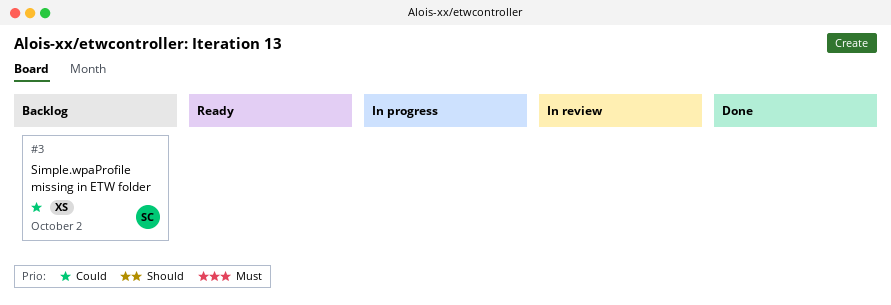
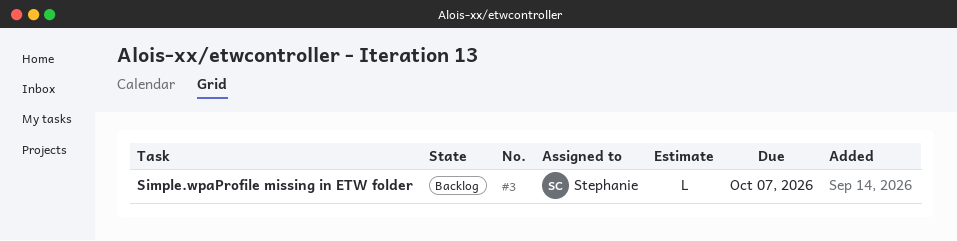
#3, estimate: XS -> L
#3, due: Oct 2 -> Oct 7

